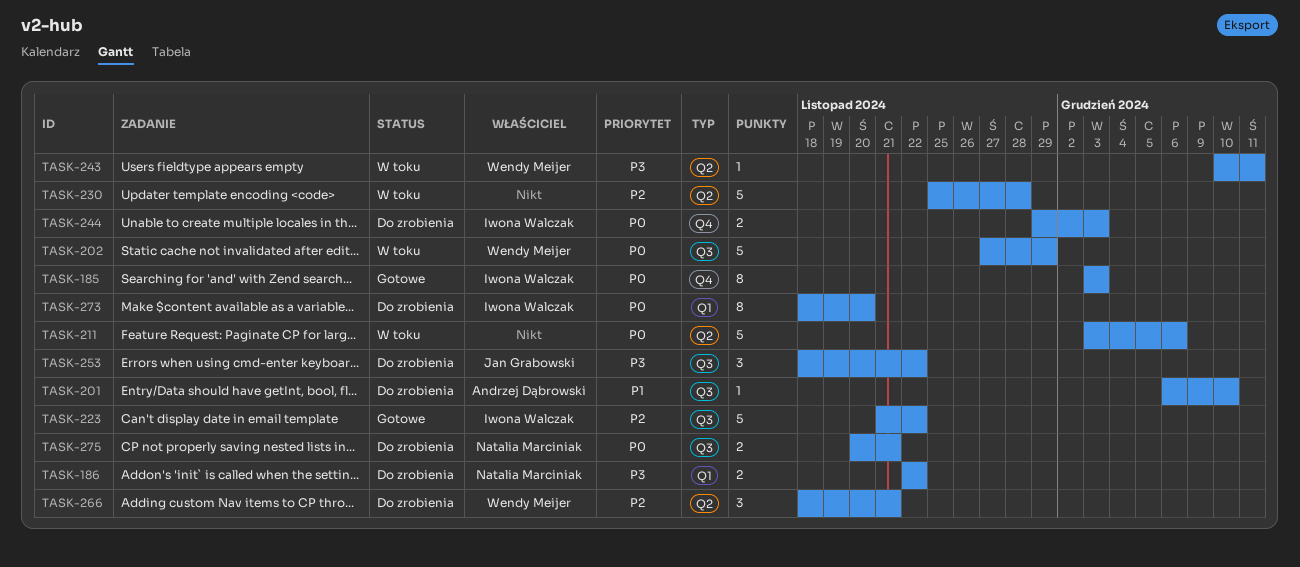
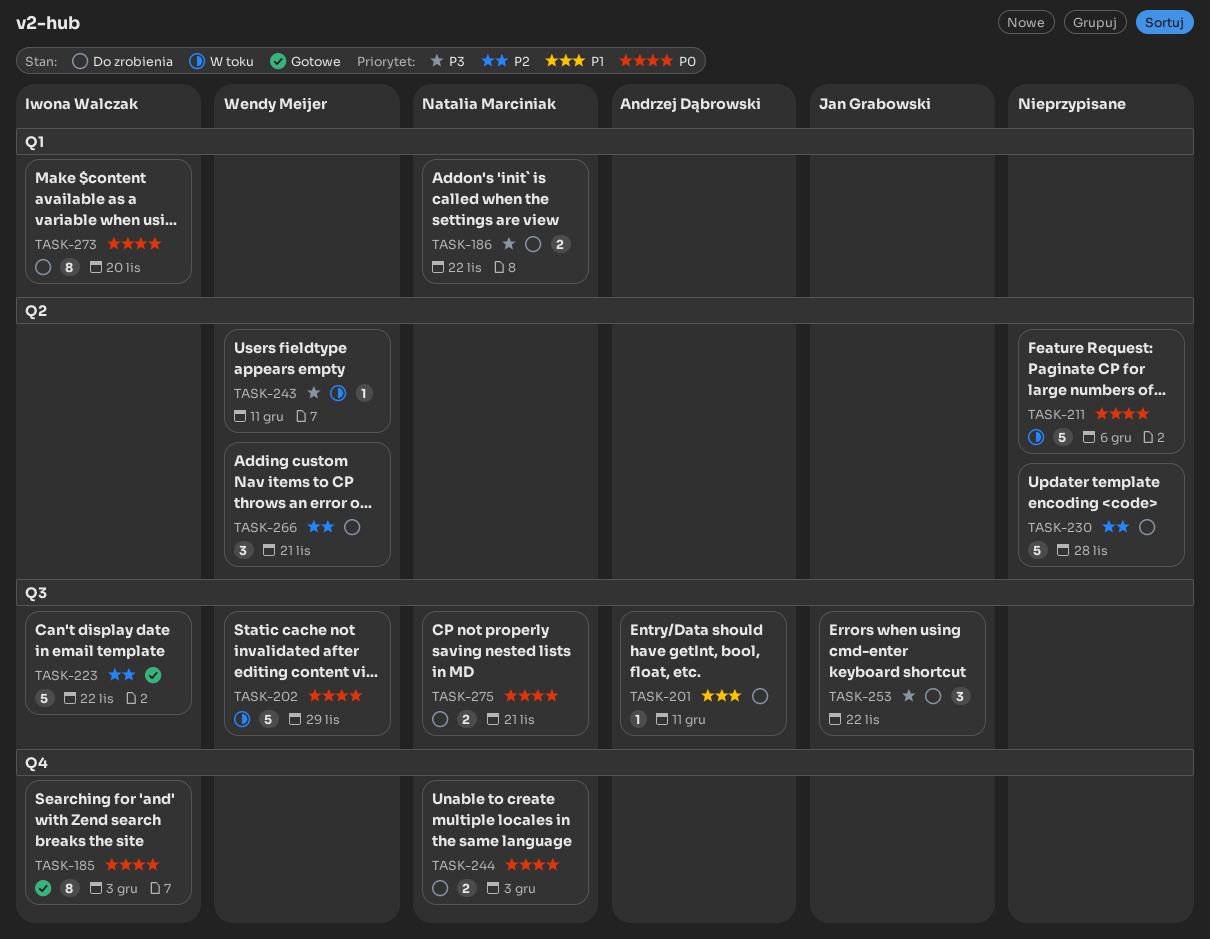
TASK-201, due: Dec 10 -> Dec 11
TASK-230, status: W toku -> Do zrobienia
TASK-244, owner: Iwona Walczak -> Natalia Marciniak

